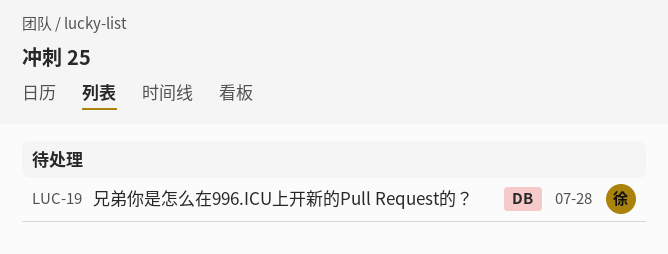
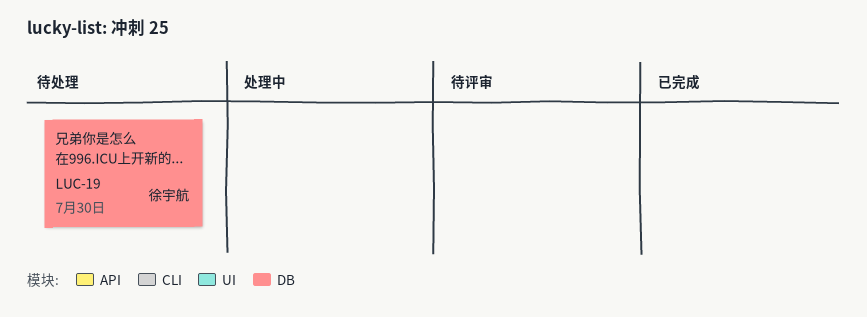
LUC-19, due: Jul 28 -> Jul 30

